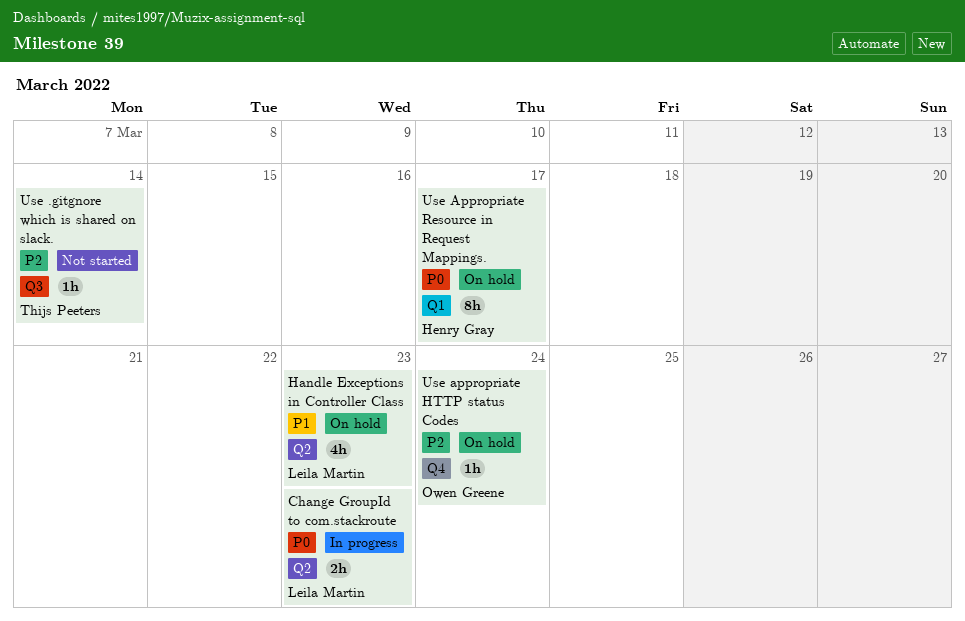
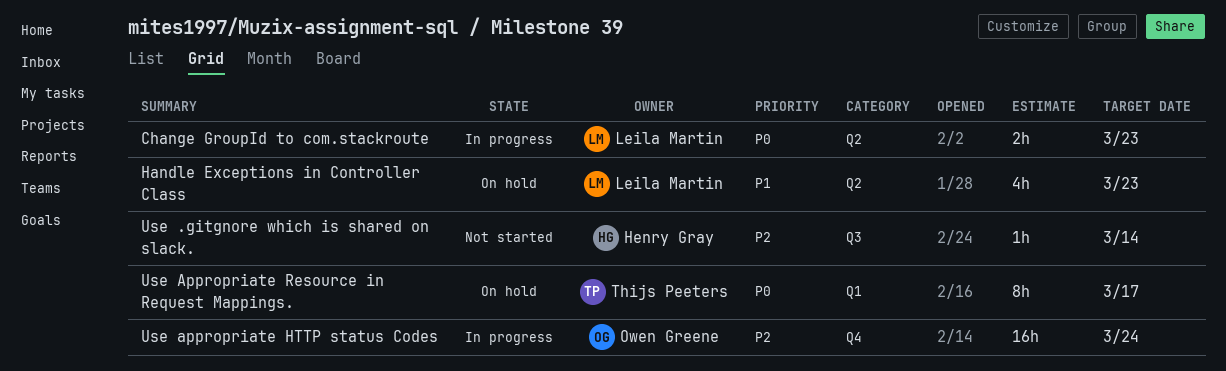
Use .gitgnore which is shared on slack., owner: Thijs Peeters -> Henry Gray
Use appropriate HTTP status Codes, status: On hold -> In progress
Use appropriate HTTP status Codes, estimate: 1h -> 16h
Use Appropriate Resource in Request Mappings., owner: Henry Gray -> Thijs Peeters

